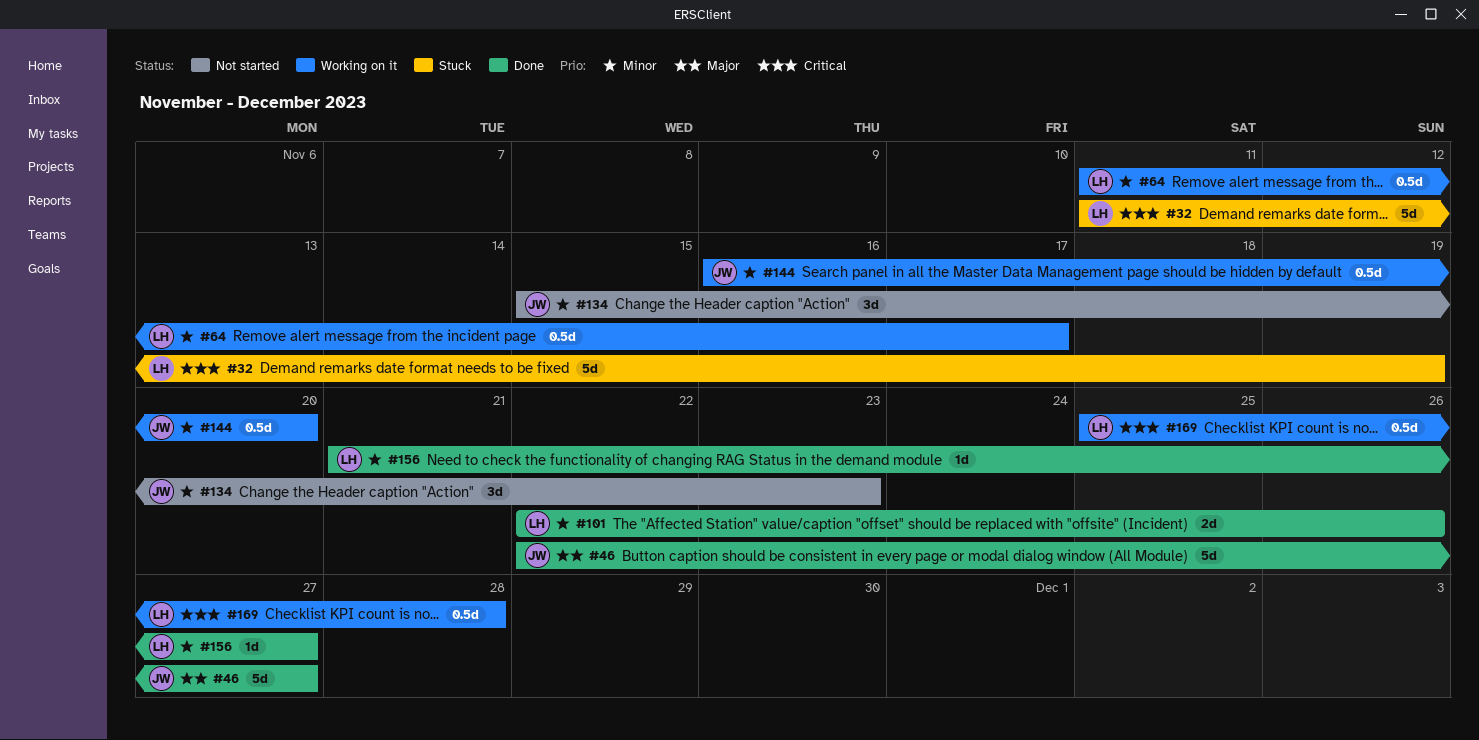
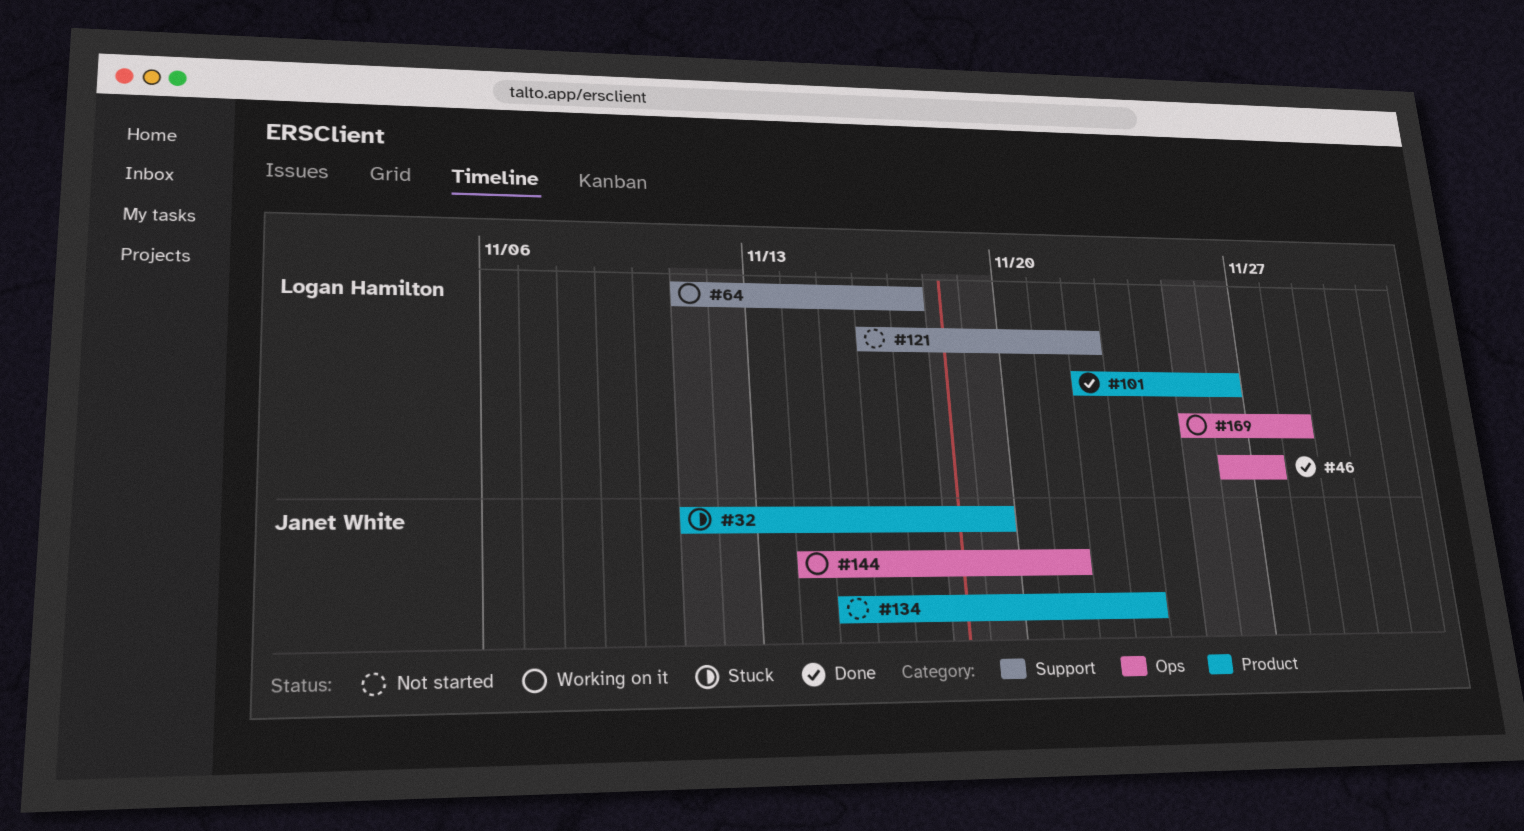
#32, owner: Logan Hamilton -> Janet White
#46, owner: Janet White -> Logan Hamilton
#46, start: Nov 22 -> Nov 26
#121: none -> present
#144, start: Nov 16 -> Nov 14
#144, due: Nov 20 -> Nov 21
#156: present -> none

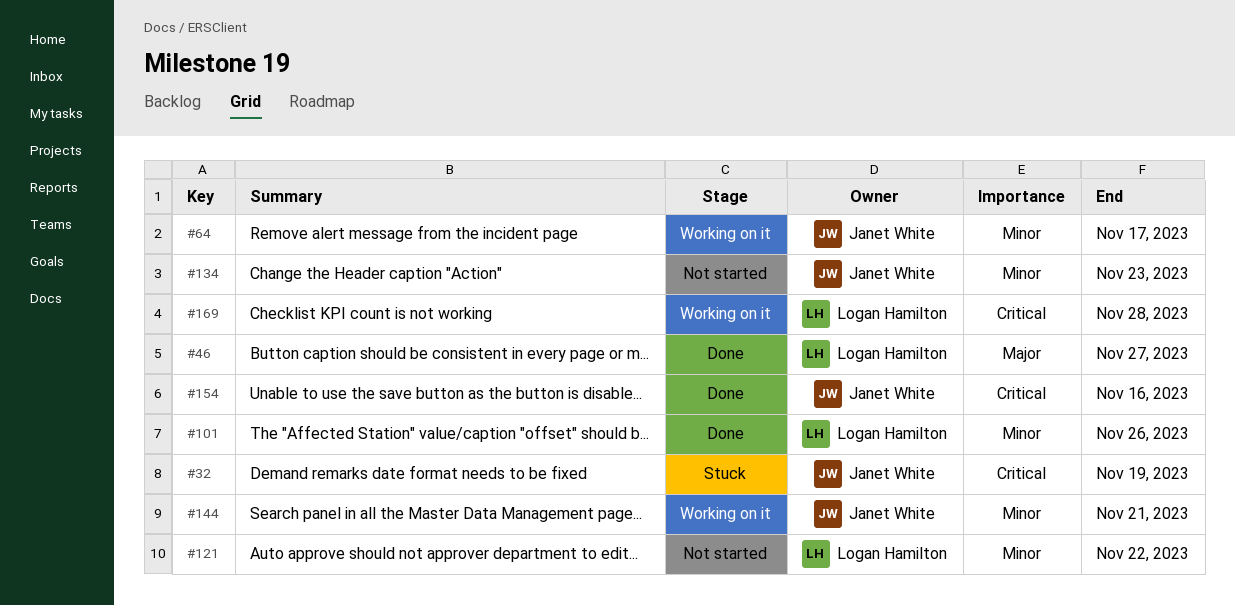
#64, owner: Logan Hamilton -> Janet White
#154: none -> present

